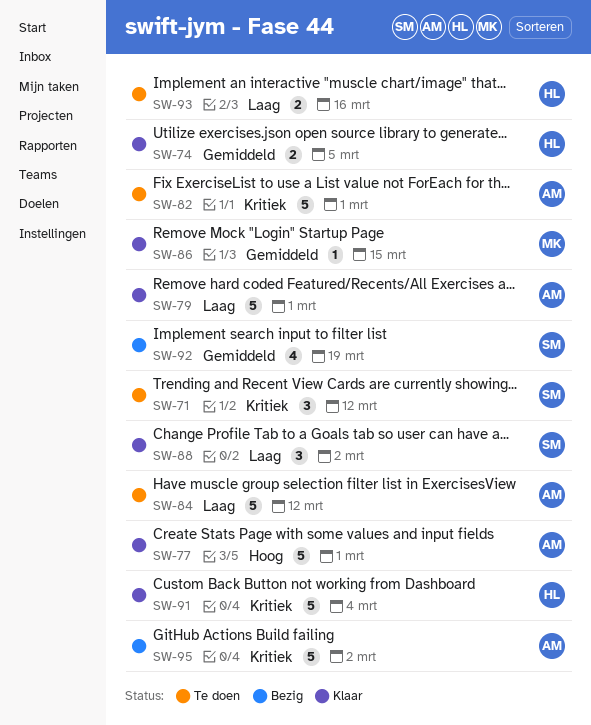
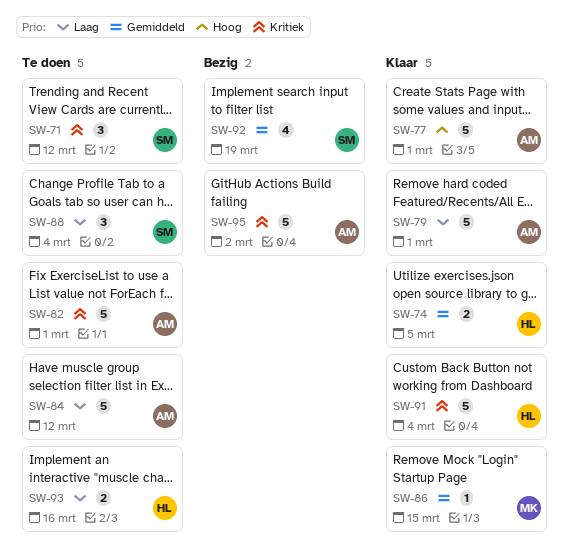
SW-88, status: Klaar -> Te doen
SW-88, due: Mar 2 -> Mar 4

